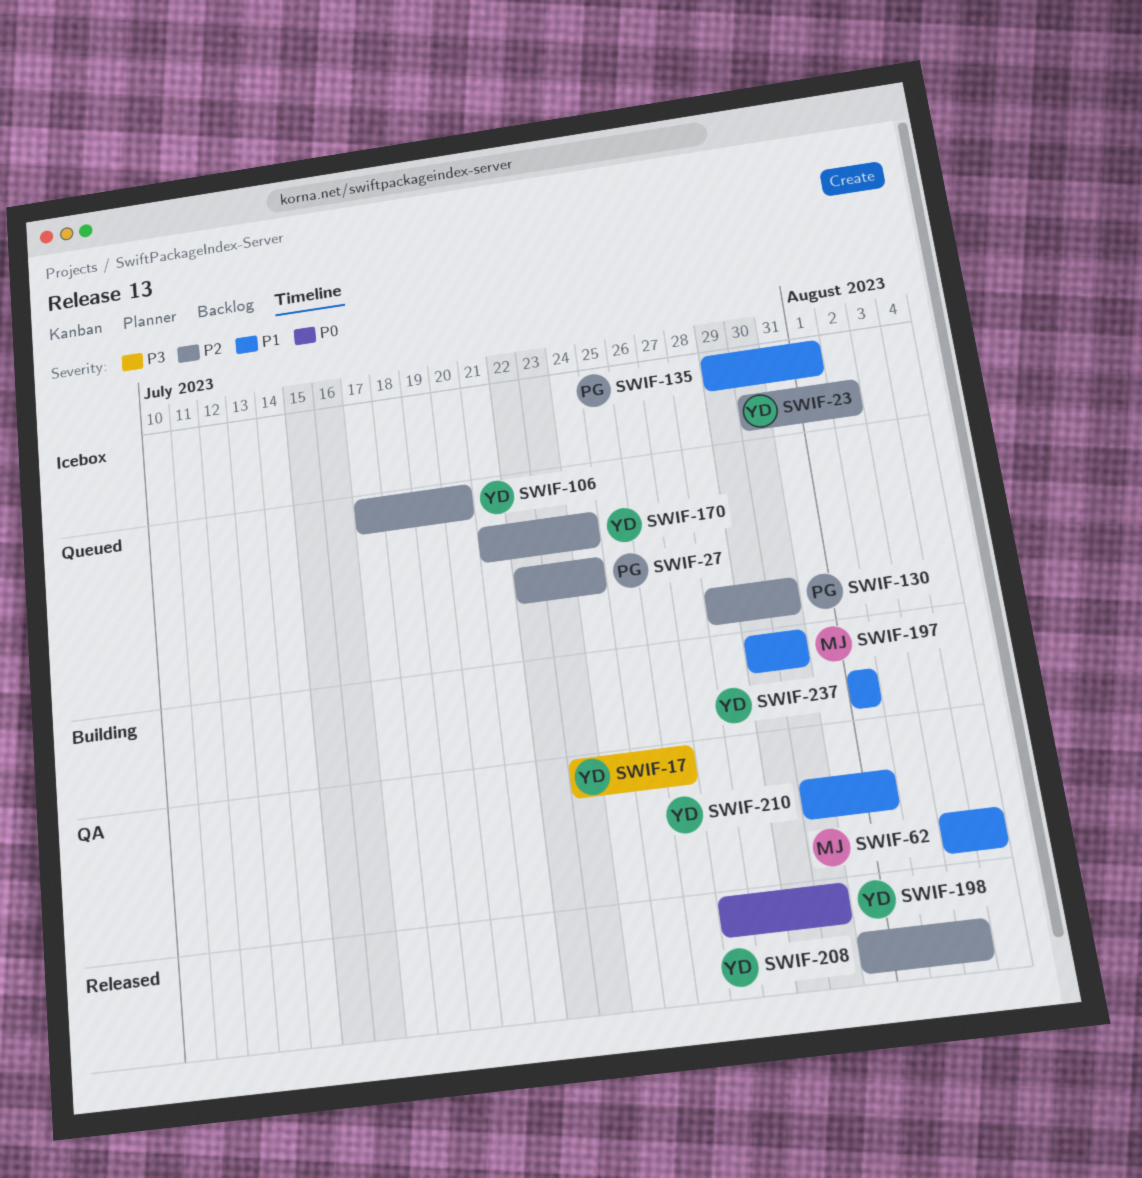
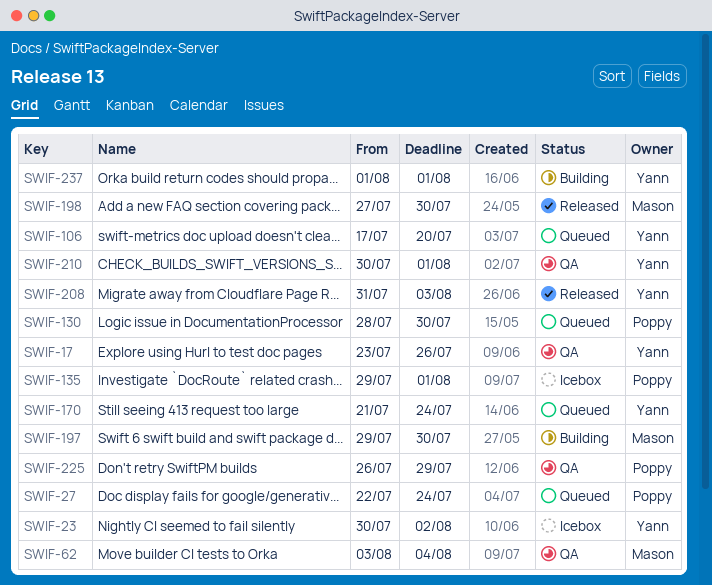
SWIF-198, owner: Yann -> Mason
SWIF-225: none -> present

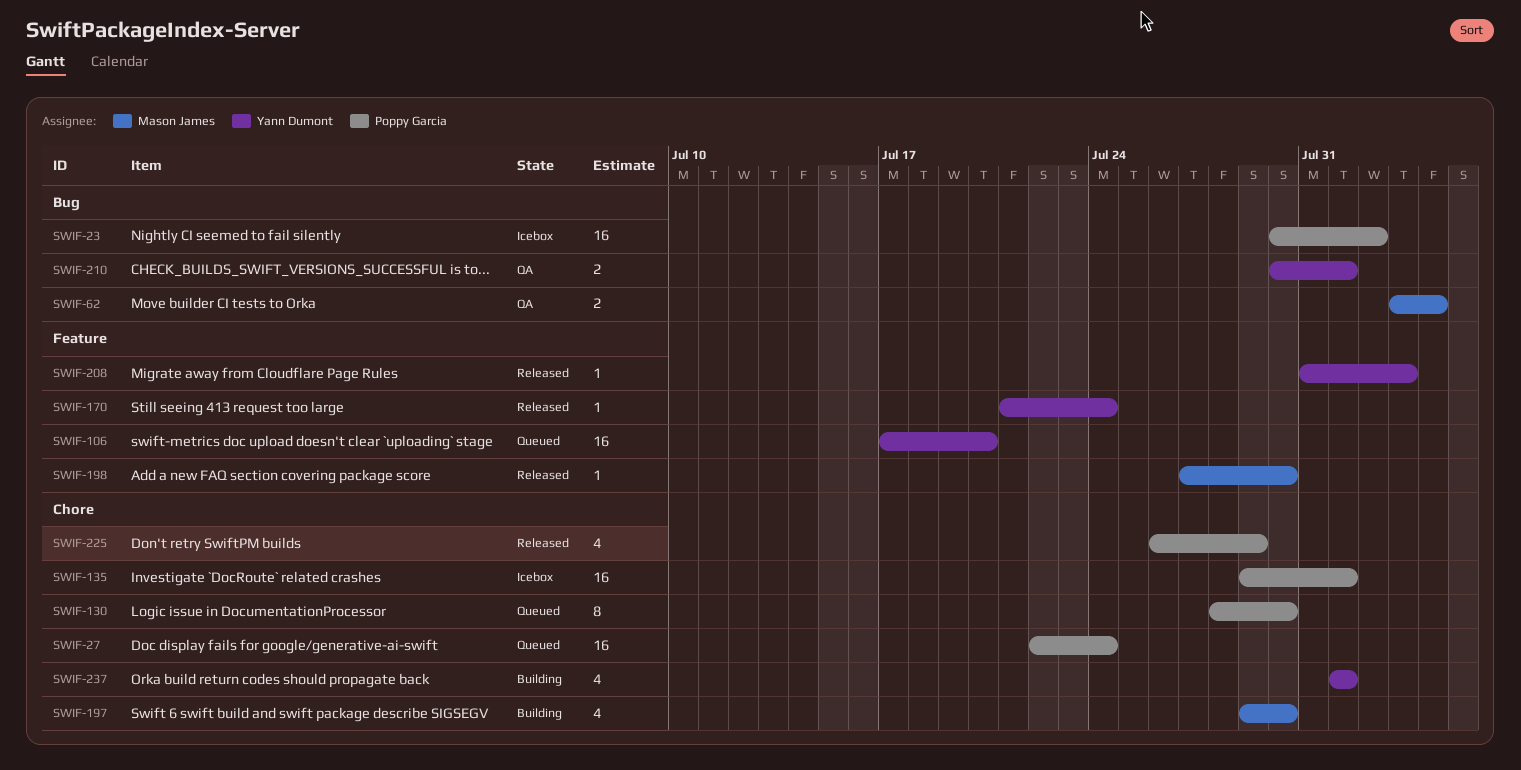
SWIF-17: present -> none
SWIF-23, owner: Yann Dumont -> Poppy Garcia
SWIF-170, status: Queued -> Released
SWIF-225, status: QA -> Released

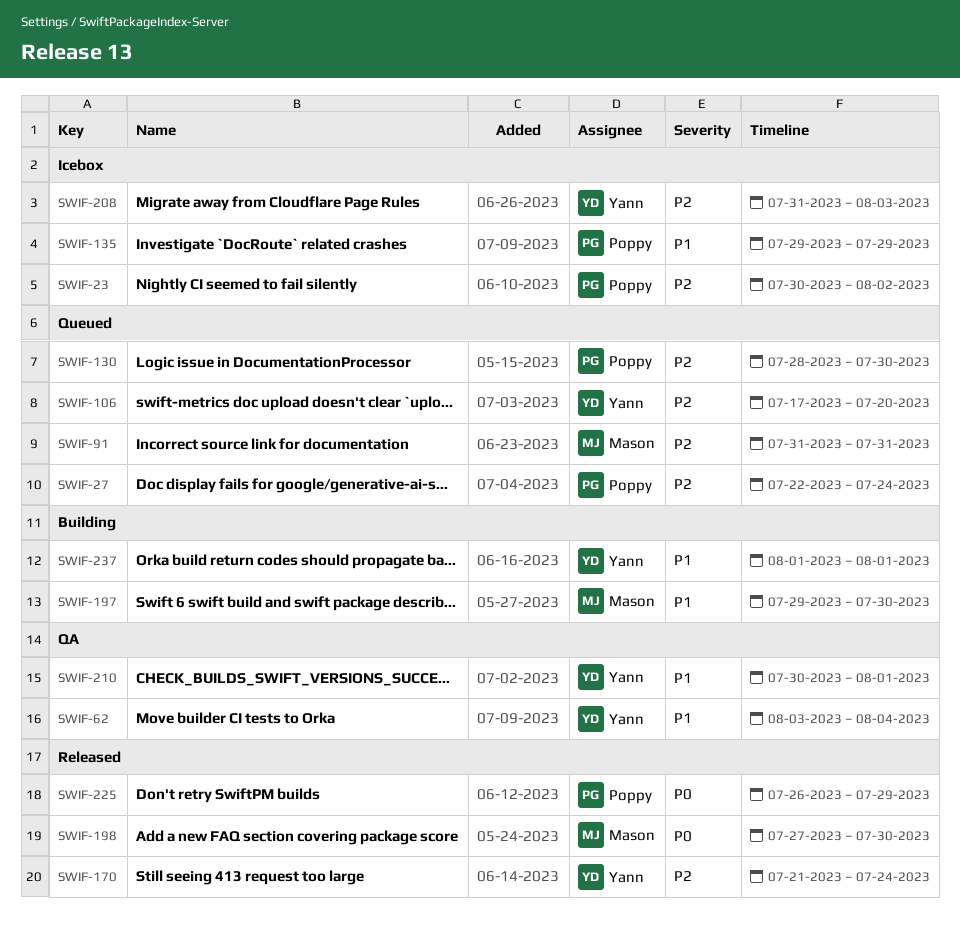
SWIF-62, owner: Mason James -> Yann Dumont
SWIF-91: none -> present
SWIF-135, due: Aug 1 -> Jul 29
SWIF-208, status: Released -> Icebox

